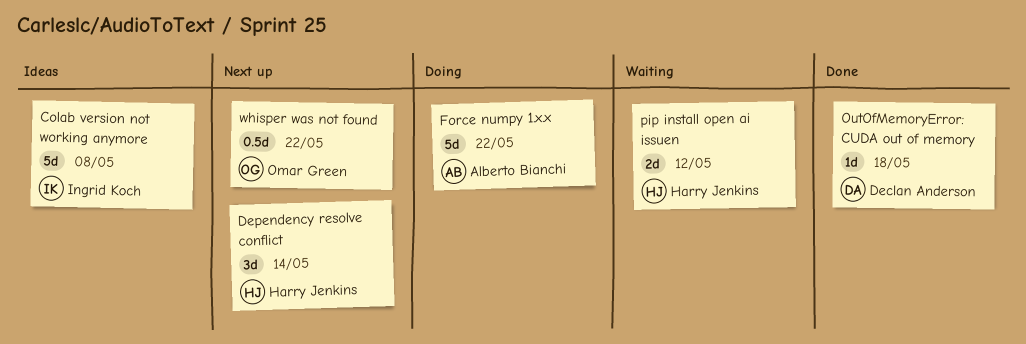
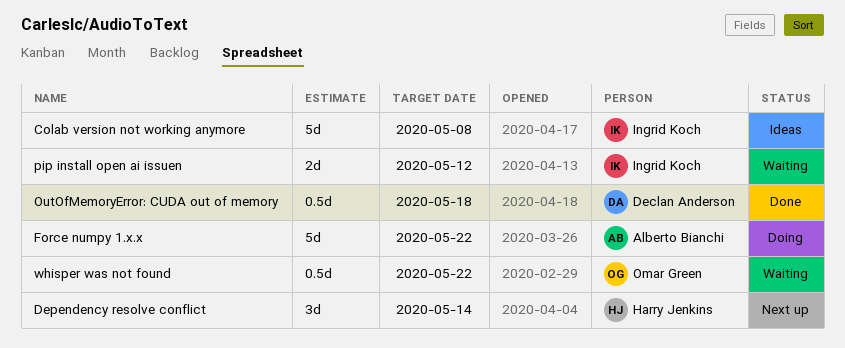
OutOfMemoryError: CUDA out of memory, estimate: 1d -> 0.5d
pip install open ai issuen, owner: Harry Jenkins -> Ingrid Koch
whisper was not found, status: Next up -> Waiting

